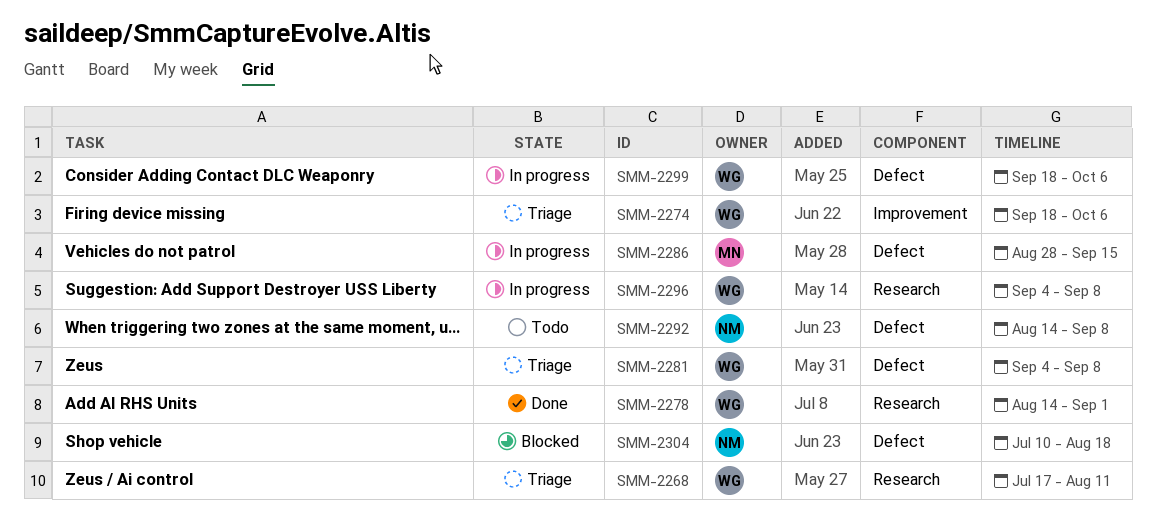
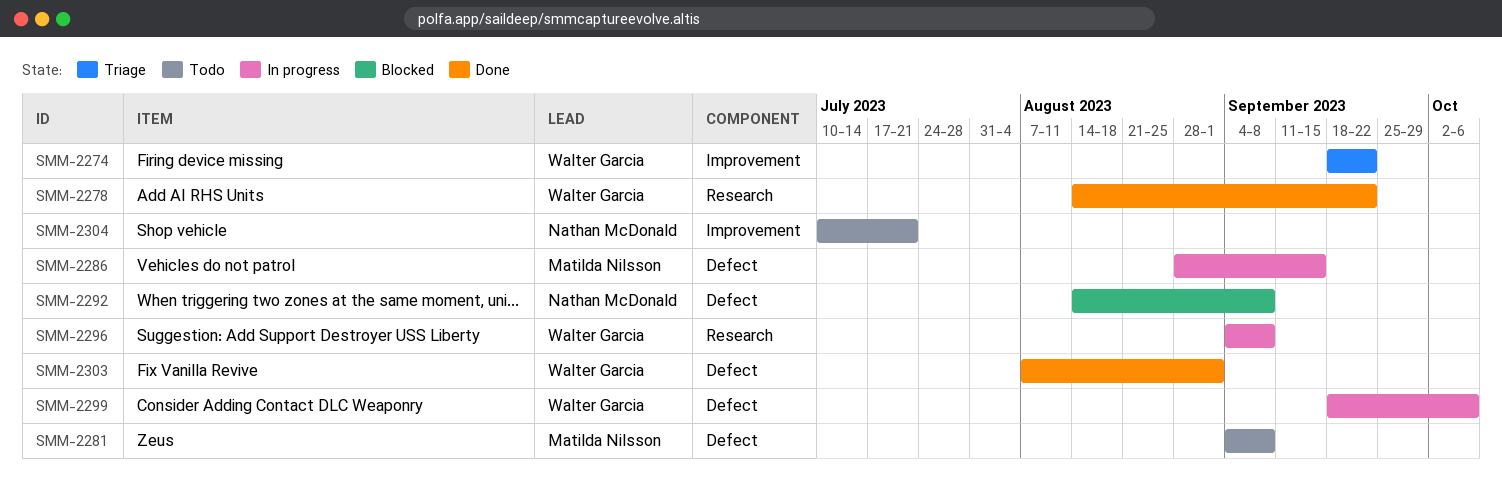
SMM-2268: present -> none
SMM-2274, due: Oct 6 -> Sep 22
SMM-2278, due: Sep 1 -> Sep 22
SMM-2281, status: Triage -> Todo
SMM-2281, owner: Walter Garcia -> Matilda Nilsson
SMM-2292, status: Todo -> Blocked
SMM-2303: none -> present
SMM-2304, status: Blocked -> Todo
SMM-2304, label: Defect -> Improvement
SMM-2304, due: Aug 18 -> Jul 21

